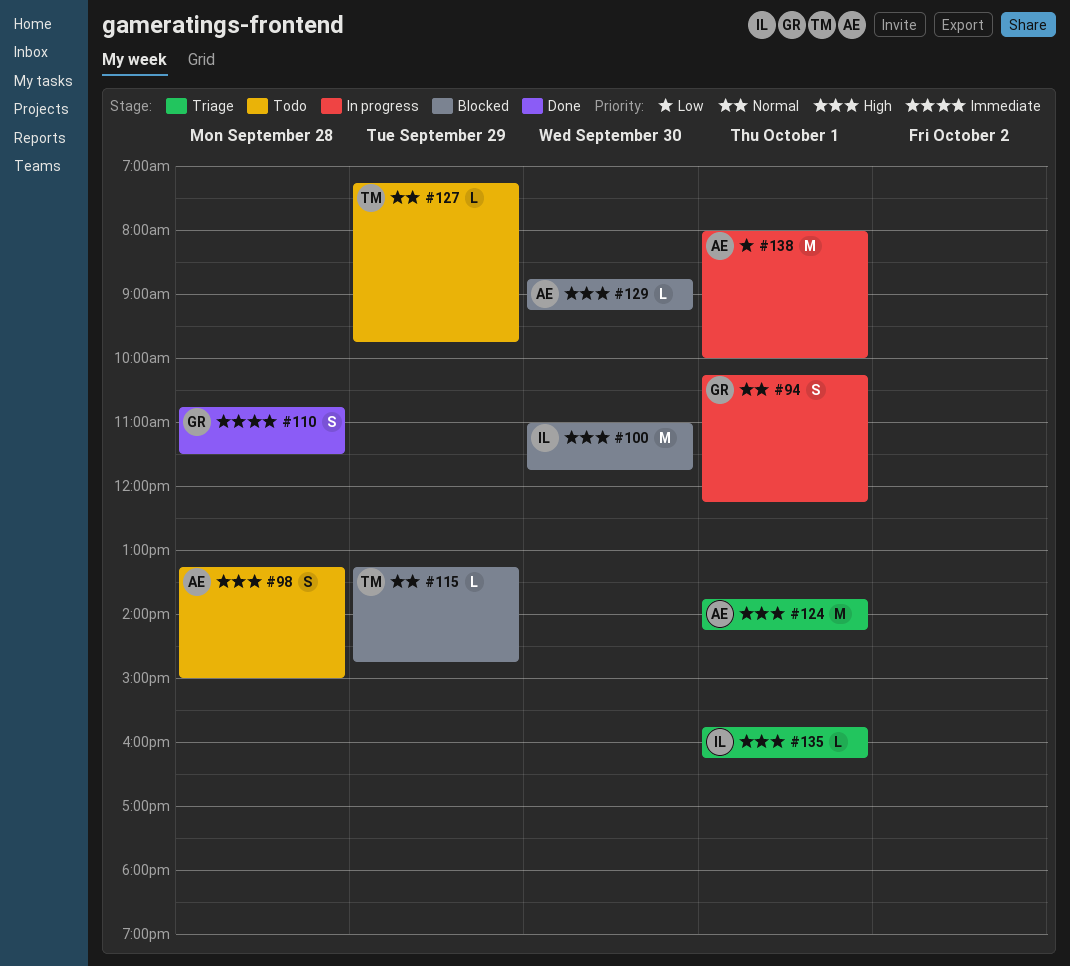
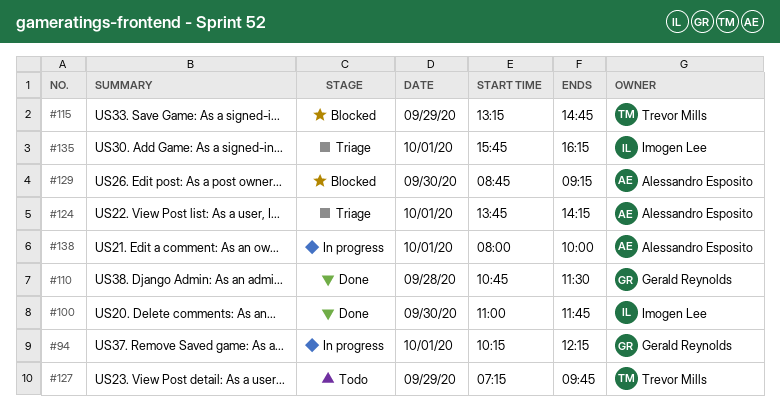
#98: present -> none
#100, status: Blocked -> Done

